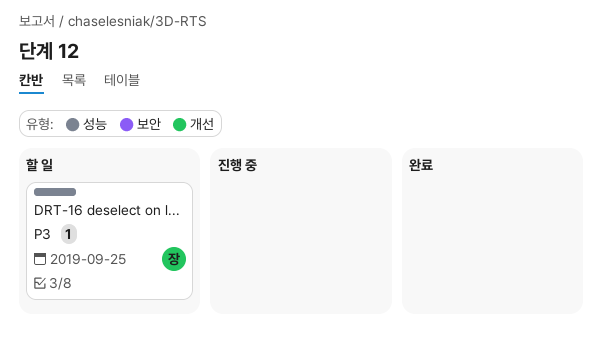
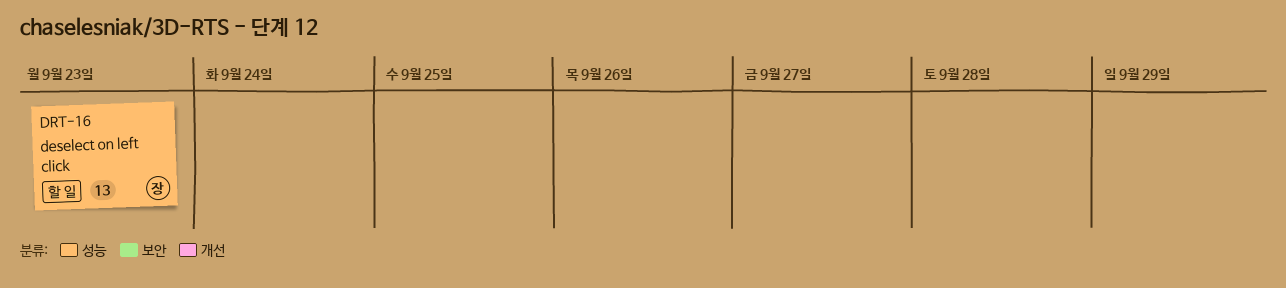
DRT-16, estimate: 1 -> 13
DRT-16, due: Sep 25 -> Sep 23

